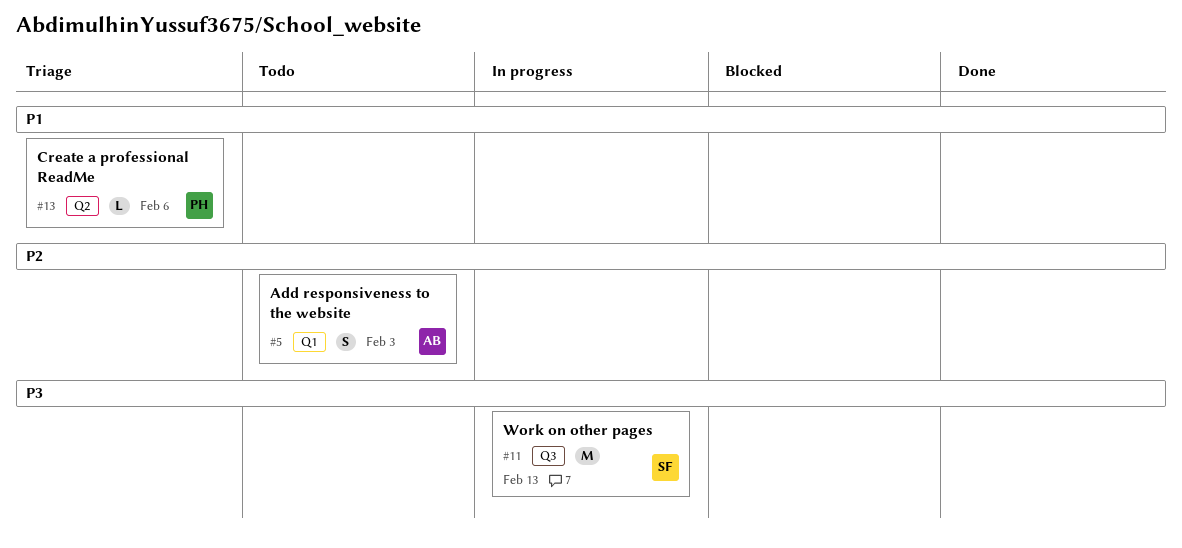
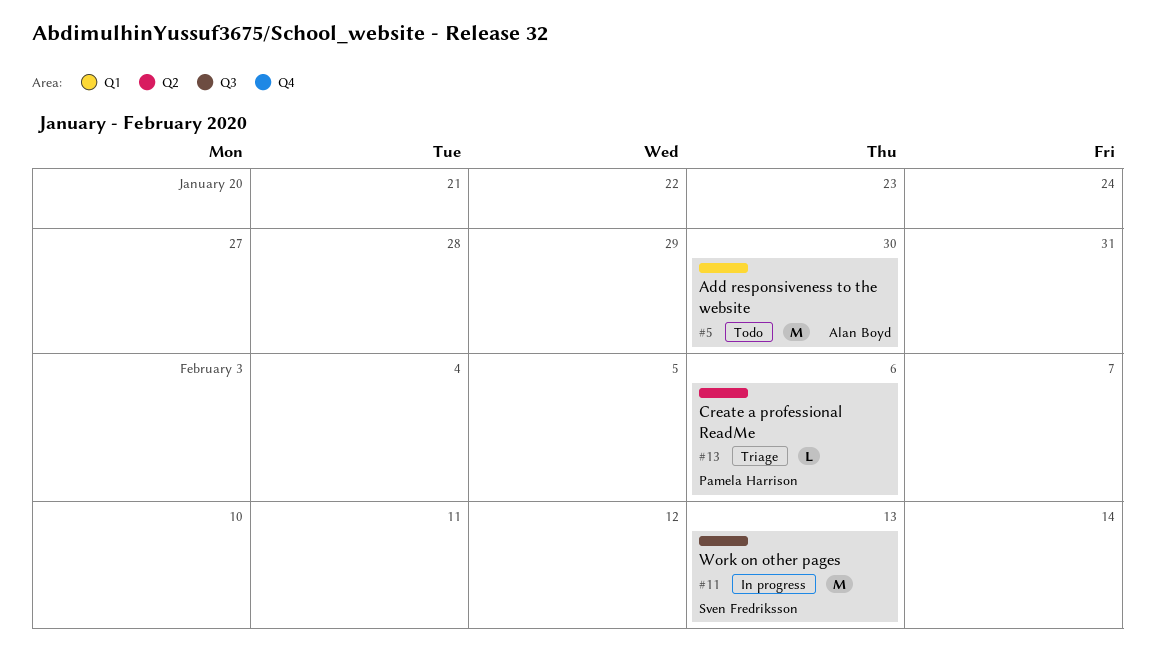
#5, estimate: S -> M
#5, due: Feb 3 -> Jan 30

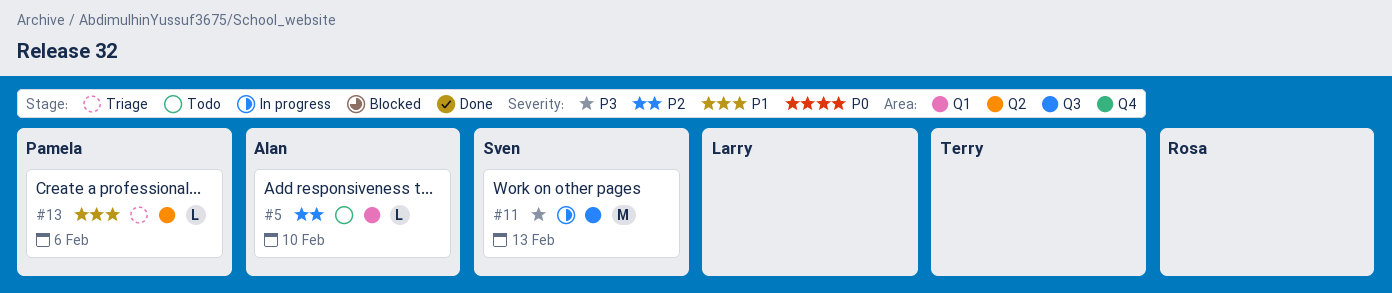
#5, estimate: M -> L
#5, due: Jan 30 -> Feb 10

